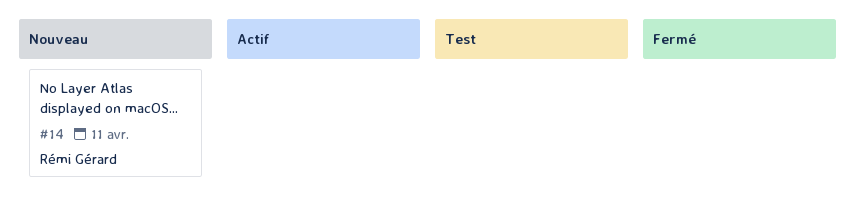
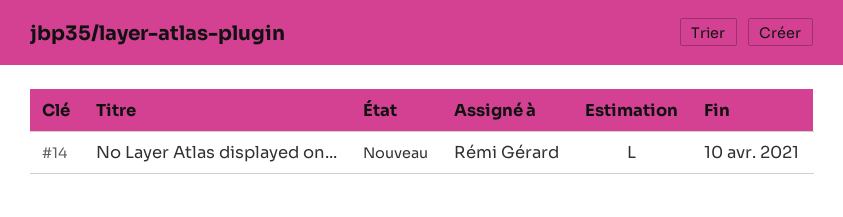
#14, due: Apr 11 -> Apr 10

